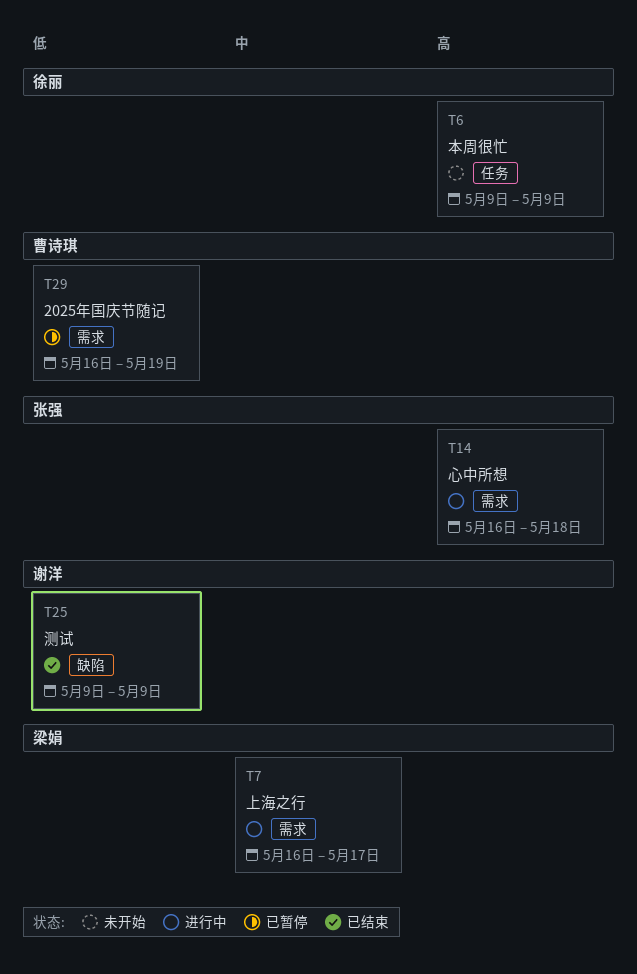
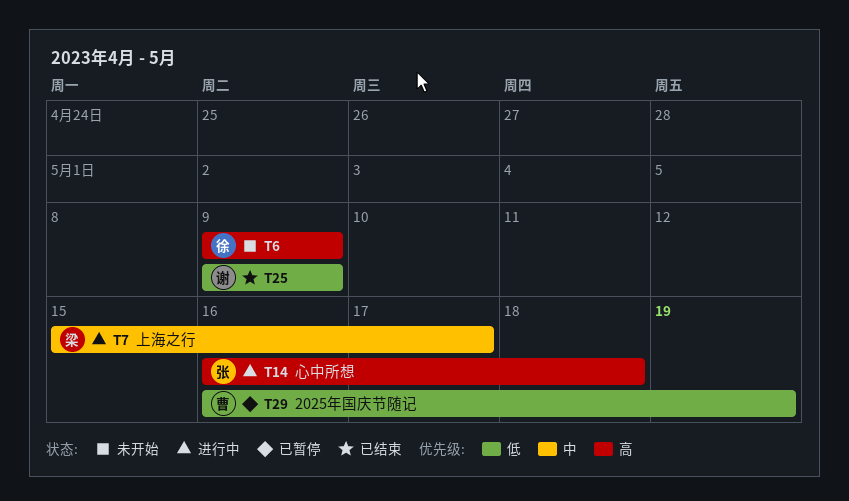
T7, start: May 16 -> May 15

